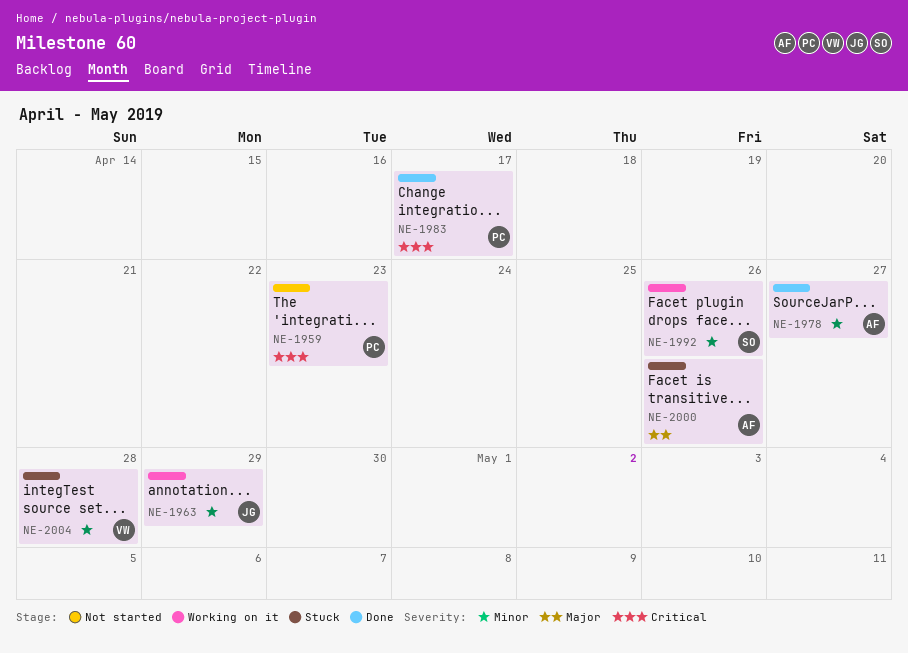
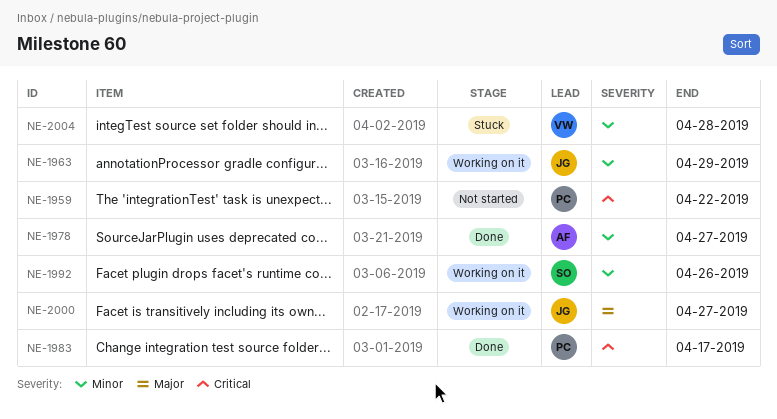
NE-1959, due: Apr 23 -> Apr 22
NE-2000, status: Stuck -> Working on it
NE-2000, owner: AF -> JG
NE-2000, due: Apr 26 -> Apr 27

